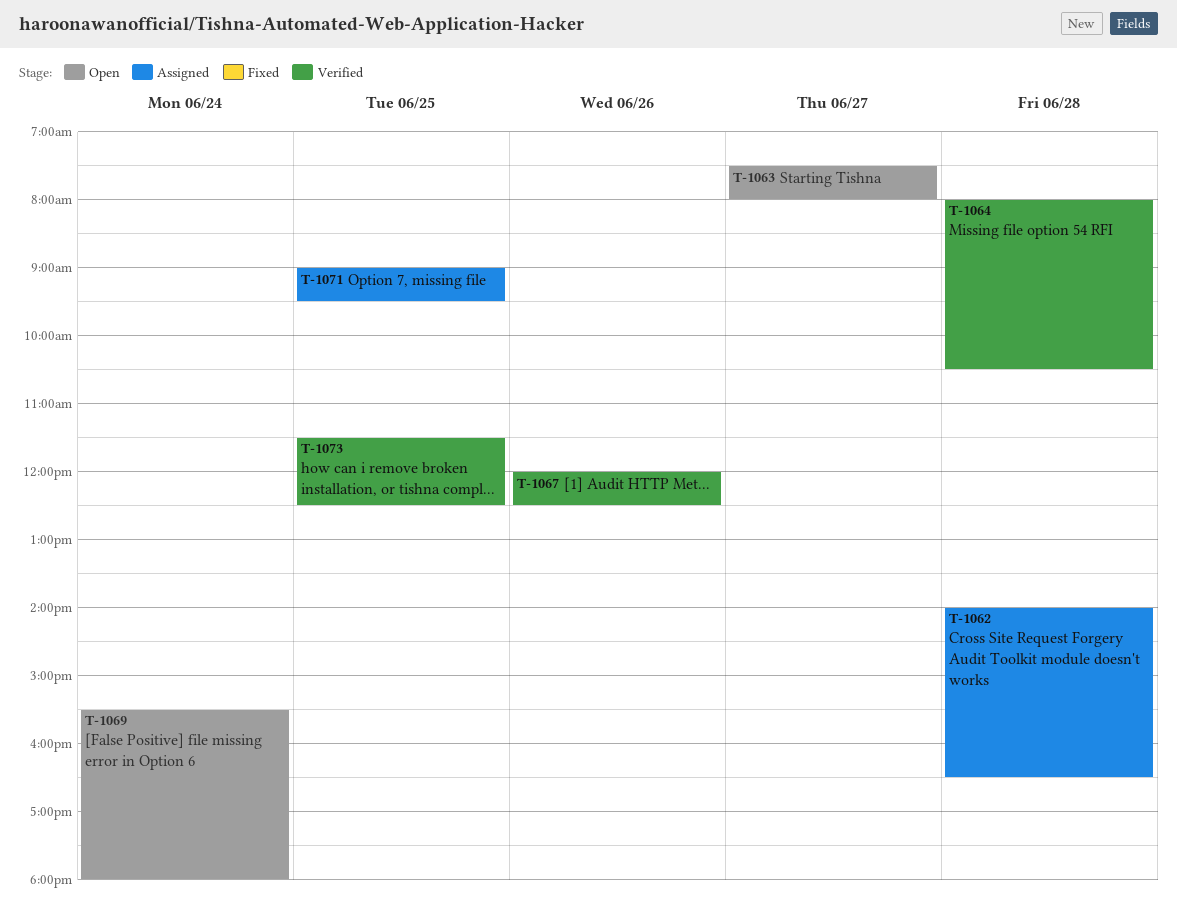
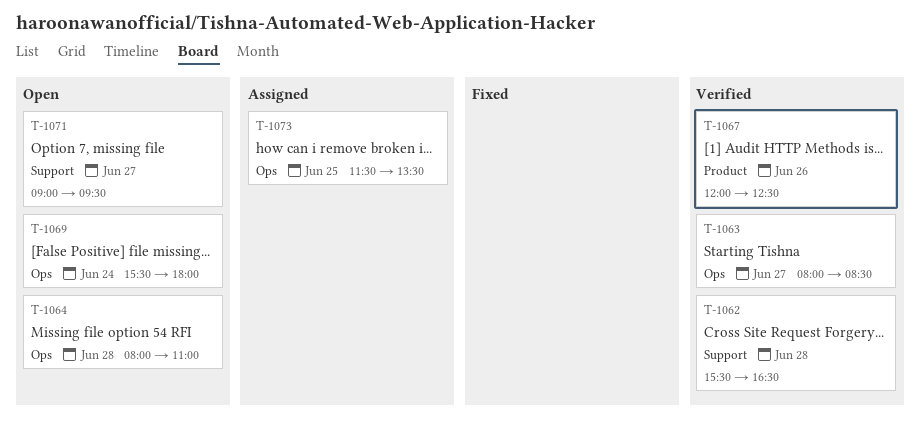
T-1062, status: Assigned -> Verified
T-1062, begins: 14:00 -> 15:30
T-1063, status: Open -> Verified
T-1063, begins: 07:30 -> 08:00
T-1063, ends: 08:00 -> 08:30
T-1064, status: Verified -> Open
T-1064, ends: 10:30 -> 11:00
T-1071, status: Assigned -> Open
T-1071, day: Jun 25 -> Jun 27
T-1073, status: Verified -> Assigned
T-1073, ends: 12:30 -> 13:30

